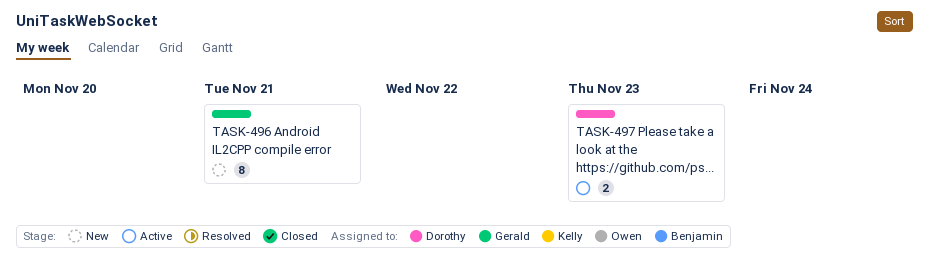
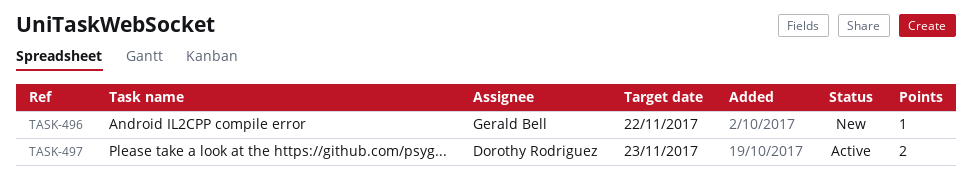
TASK-496, estimate: 8 -> 1
TASK-496, due: Nov 21 -> Nov 22

